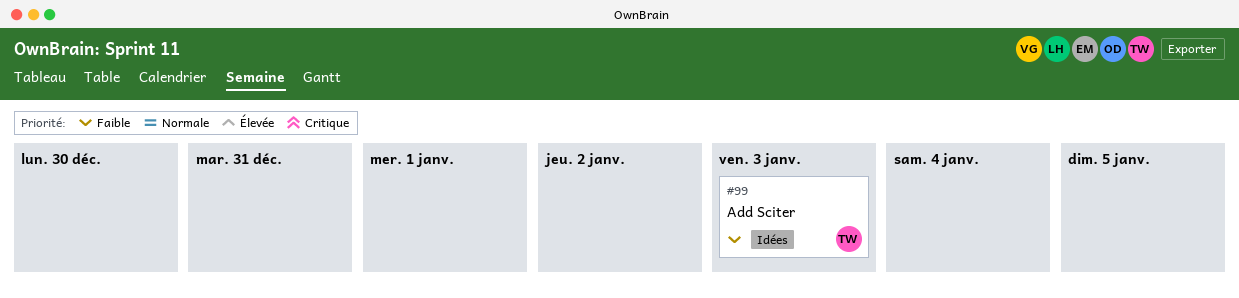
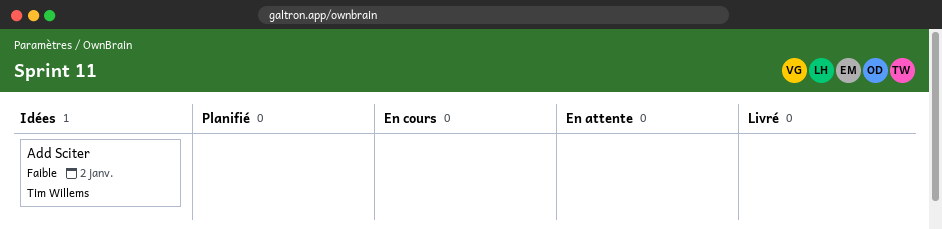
Add Sciter, due: Jan 3 -> Jan 2

